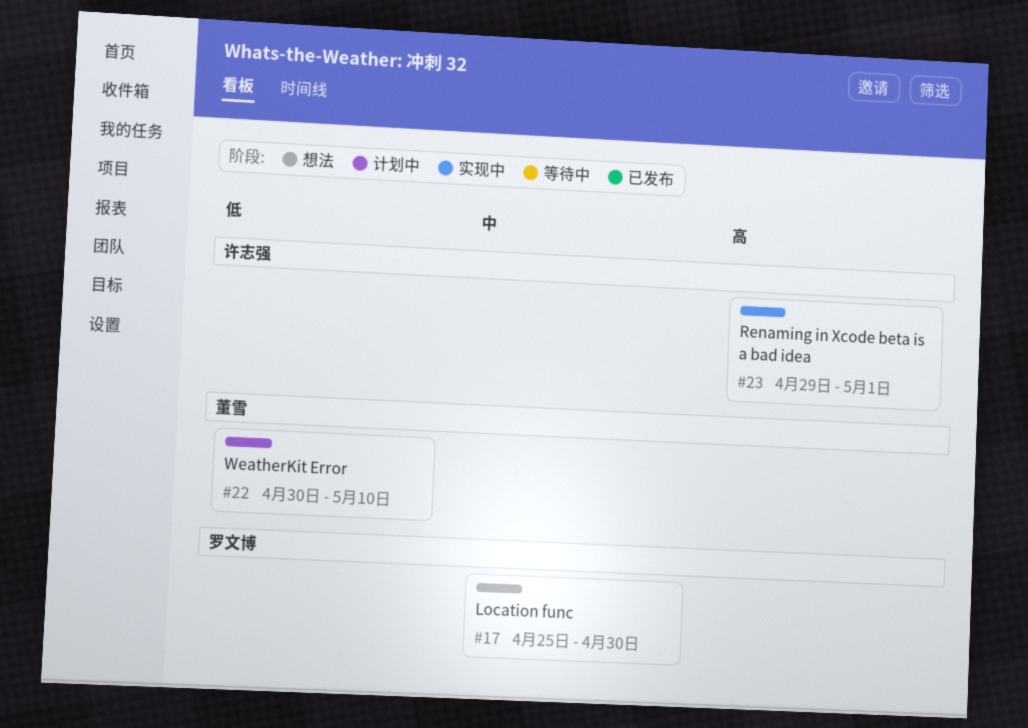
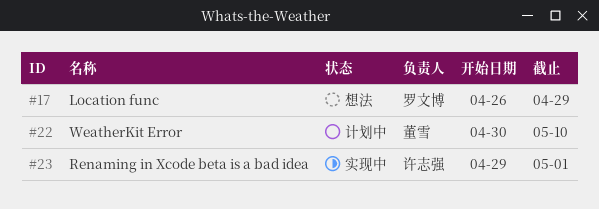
#17, start: Apr 25 -> Apr 26
#17, due: Apr 30 -> Apr 29

